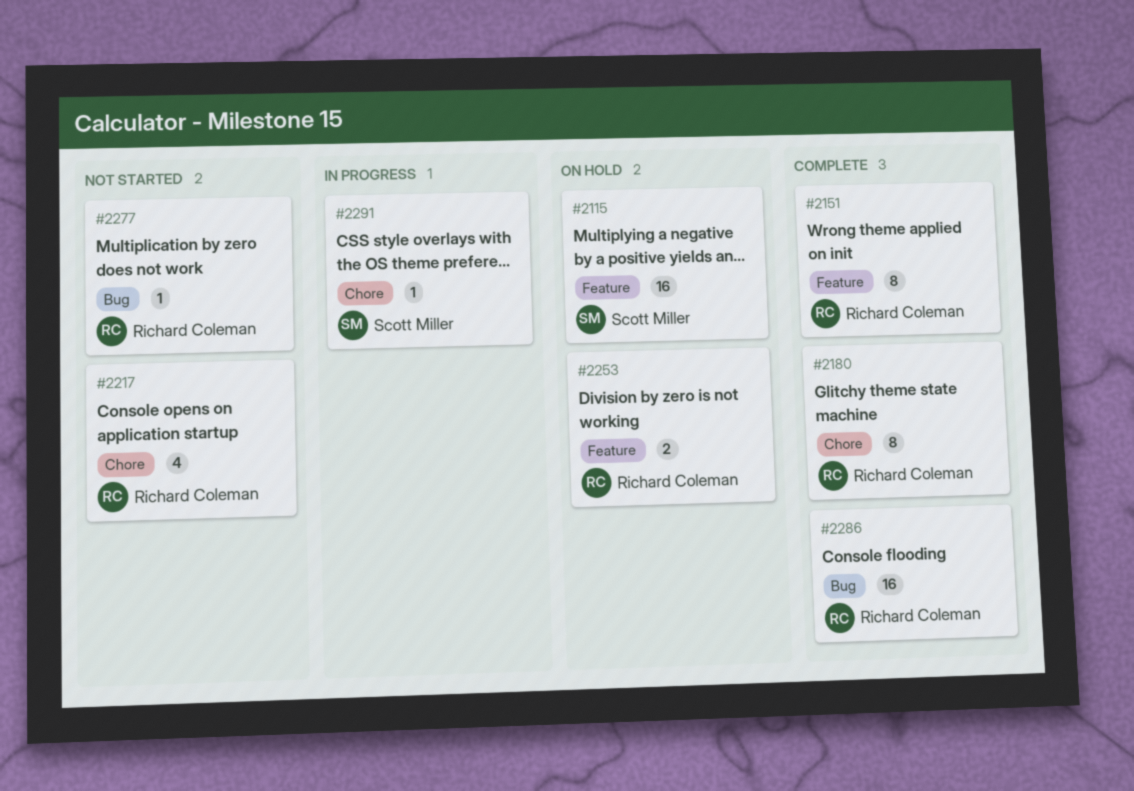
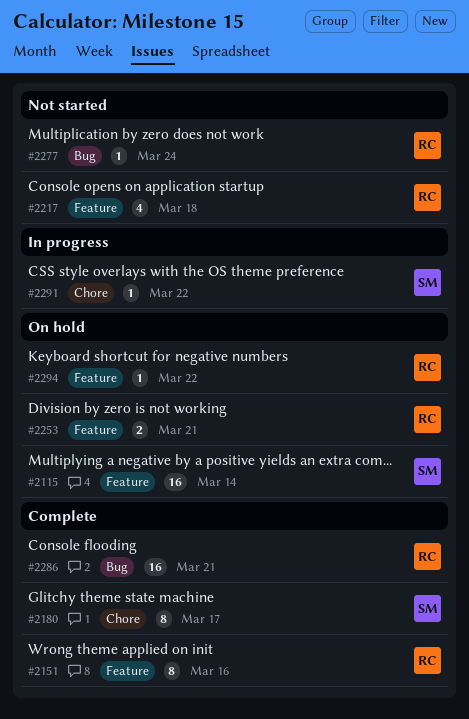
#2180, owner: Richard Coleman -> Scott Miller
#2217, label: Chore -> Feature
#2294: none -> present

